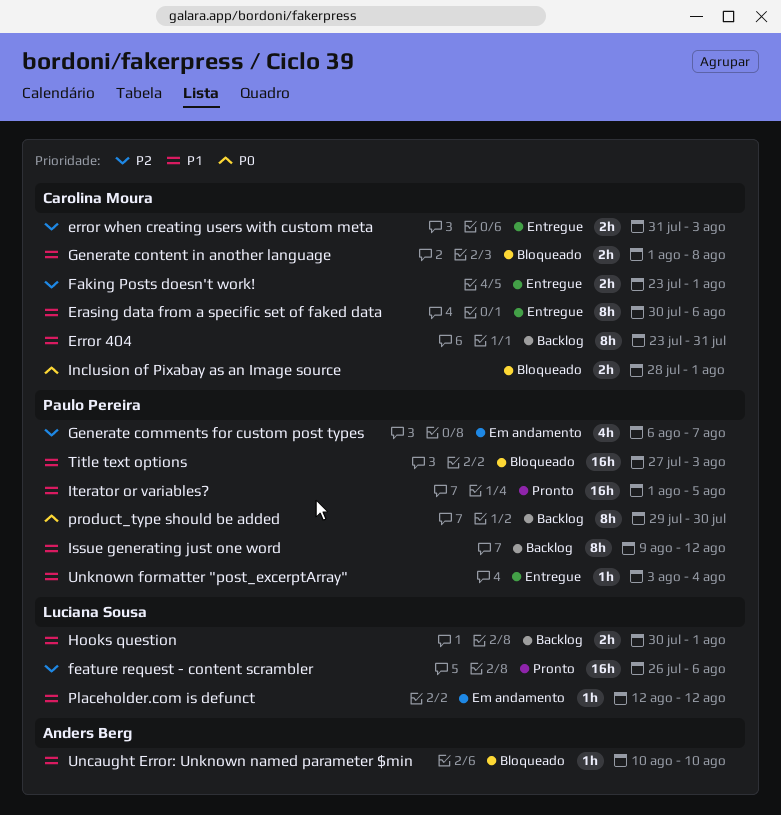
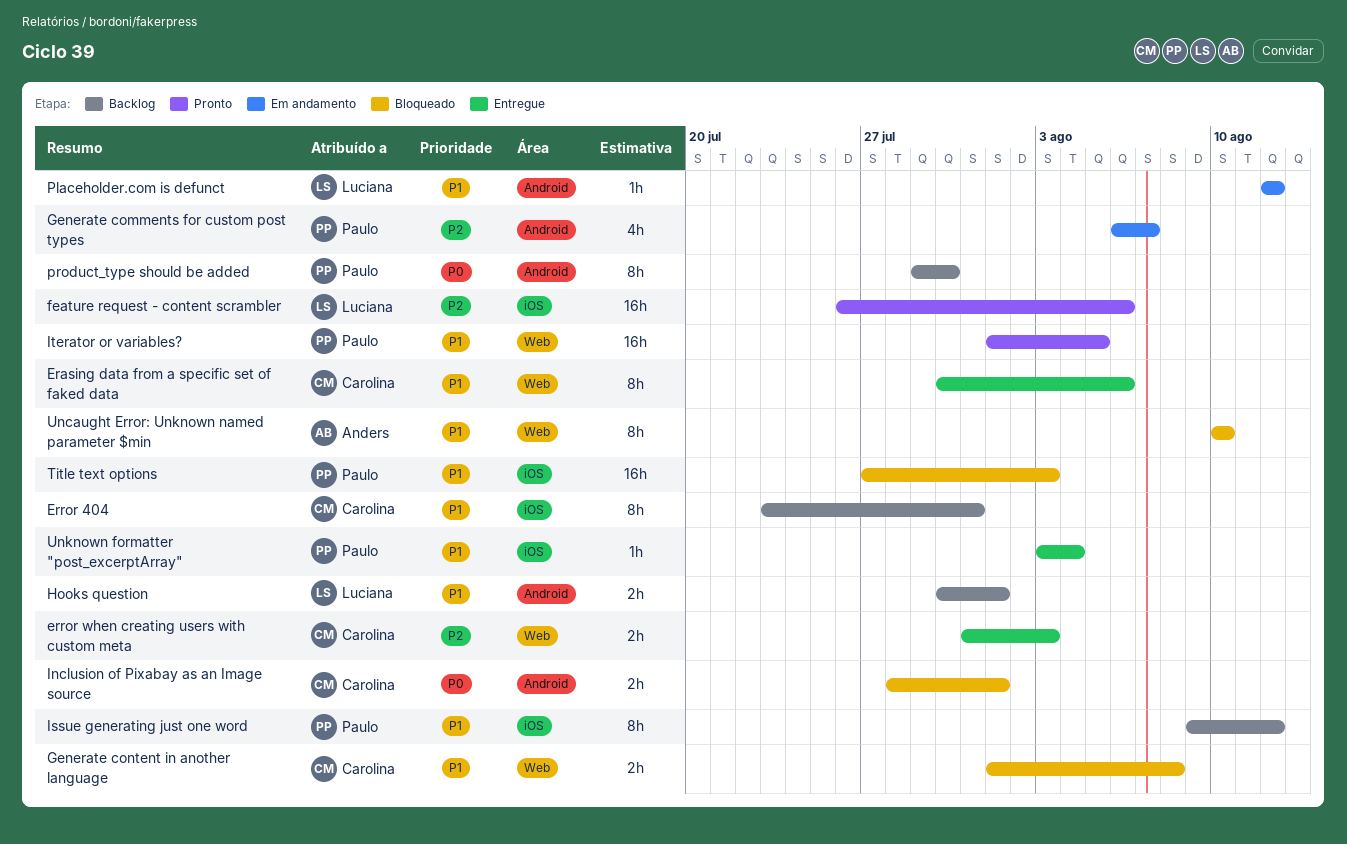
Faking Posts doesn't work!: present -> none
Uncaught Error: Unknown named parameter $min, estimate: 1h -> 8h

